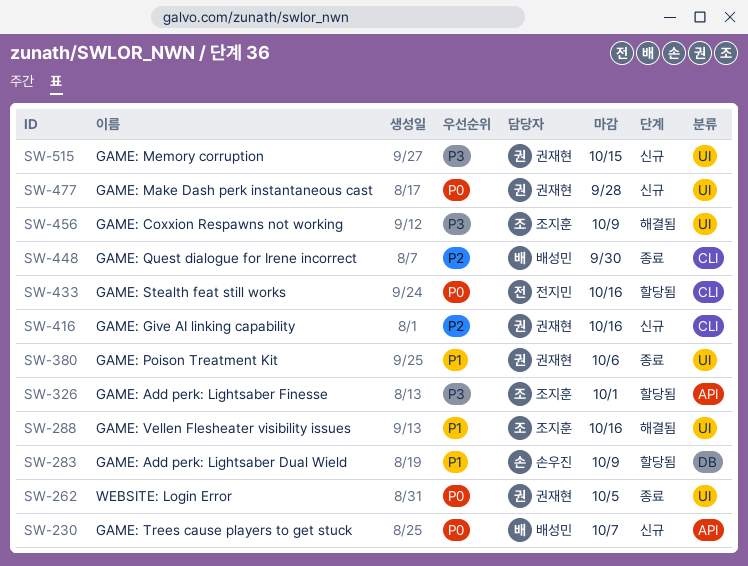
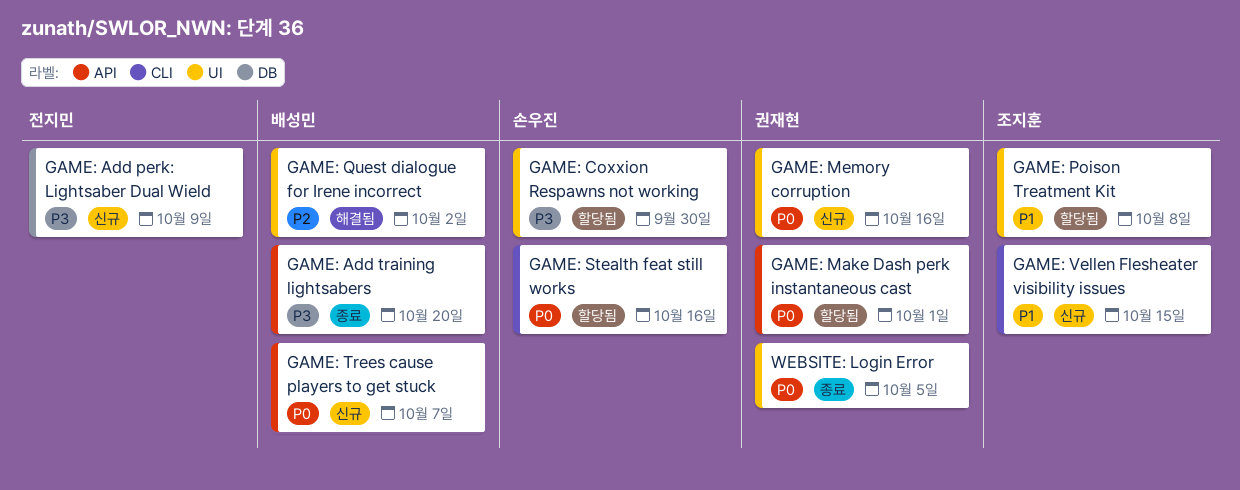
GAME: Add perk: Lightsaber Dual Wield, status: 할당됨 -> 신규
GAME: Add perk: Lightsaber Dual Wield, owner: 손우진 -> 전지민
GAME: Add perk: Lightsaber Dual Wield, priority: P1 -> P3
GAME: Add perk: Lightsaber Finesse: present -> none
GAME: Add training lightsabers: none -> present
GAME: Coxxion Respawns not working, status: 해결됨 -> 할당됨
GAME: Coxxion Respawns not working, owner: 조지훈 -> 손우진
GAME: Coxxion Respawns not working, due: Oct 9 -> Sep 30
GAME: Give AI linking capability: present -> none
GAME: Make Dash perk instantaneous cast, status: 신규 -> 할당됨
GAME: Make Dash perk instantaneous cast, label: UI -> API
GAME: Make Dash perk instantaneous cast, due: Sep 28 -> Oct 1
GAME: Memory corruption, priority: P3 -> P0
GAME: Memory corruption, due: Oct 15 -> Oct 16
GAME: Poison Treatment Kit, status: 종료 -> 할당됨
GAME: Poison Treatment Kit, owner: 권재현 -> 조지훈
GAME: Poison Treatment Kit, due: Oct 6 -> Oct 8
GAME: Quest dialogue for Irene incorrect, status: 종료 -> 해결됨
GAME: Quest dialogue for Irene incorrect, label: CLI -> UI
GAME: Quest dialogue for Irene incorrect, due: Sep 30 -> Oct 2
GAME: Stealth feat still works, owner: 전지민 -> 손우진
GAME: Vellen Flesheater visibility issues, status: 해결됨 -> 신규
GAME: Vellen Flesheater visibility issues, label: UI -> CLI
GAME: Vellen Flesheater visibility issues, due: Oct 16 -> Oct 15

